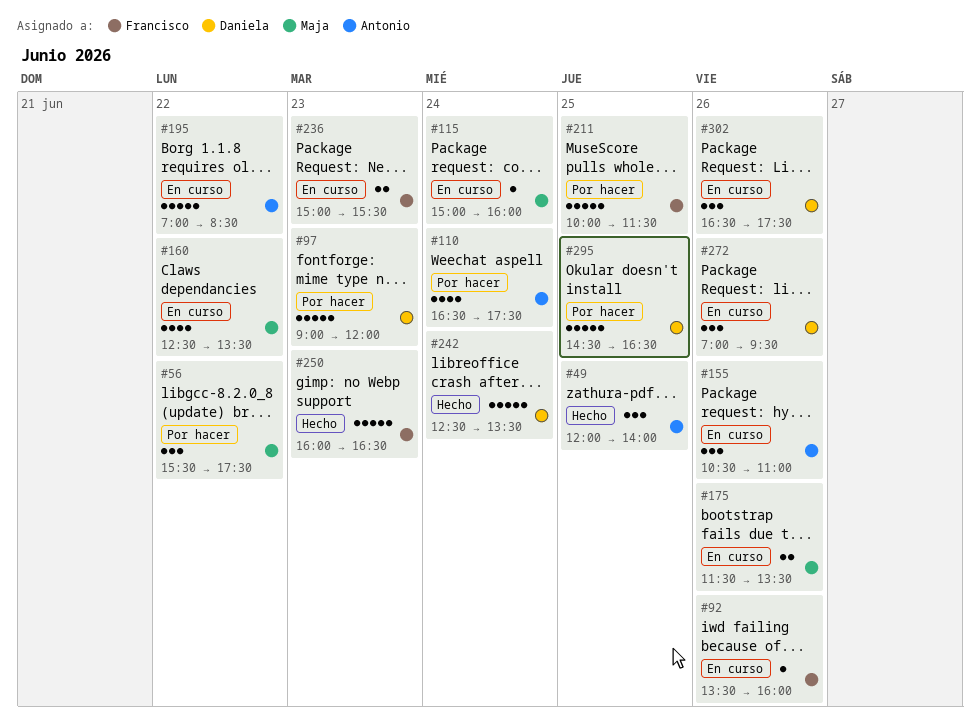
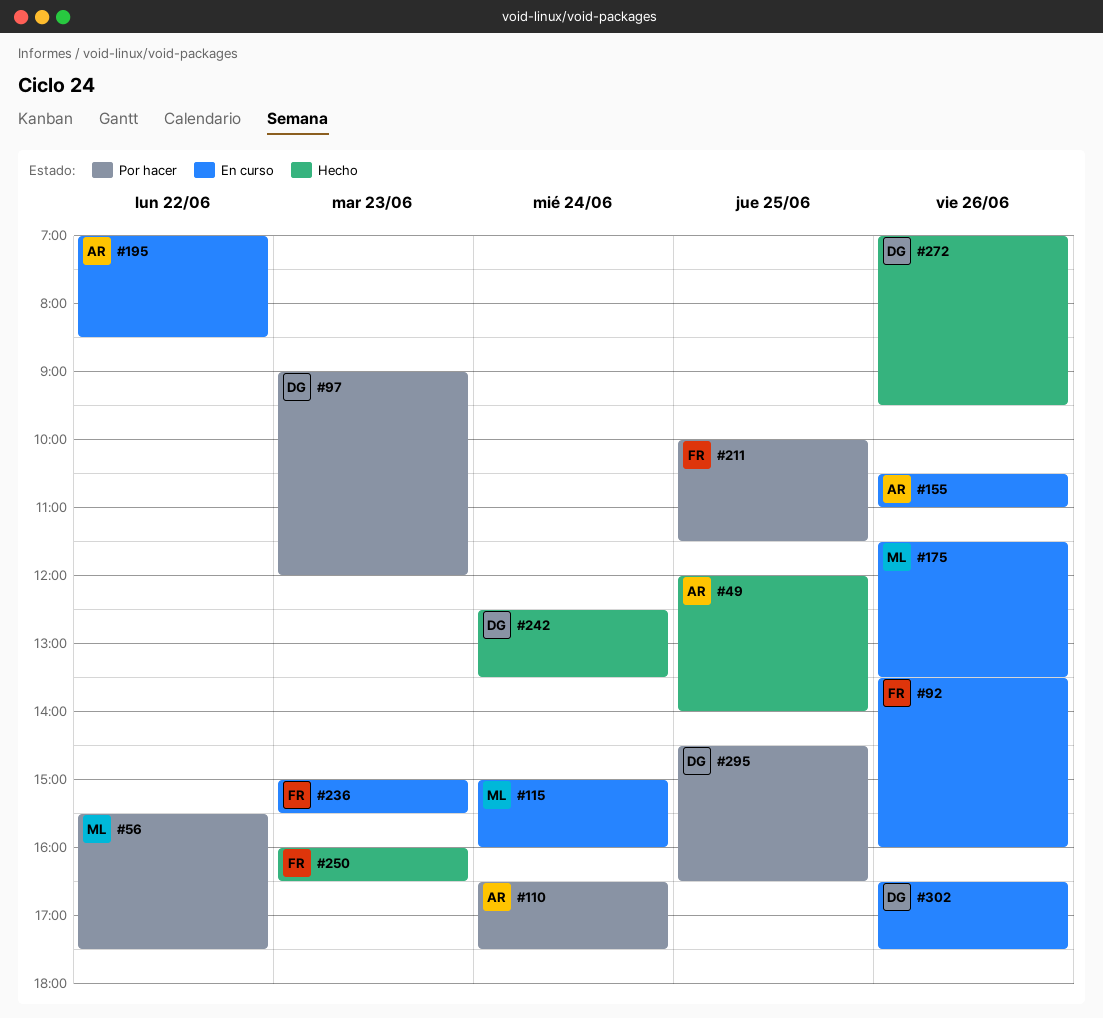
#160: present -> none
#272, status: En curso -> Hecho

